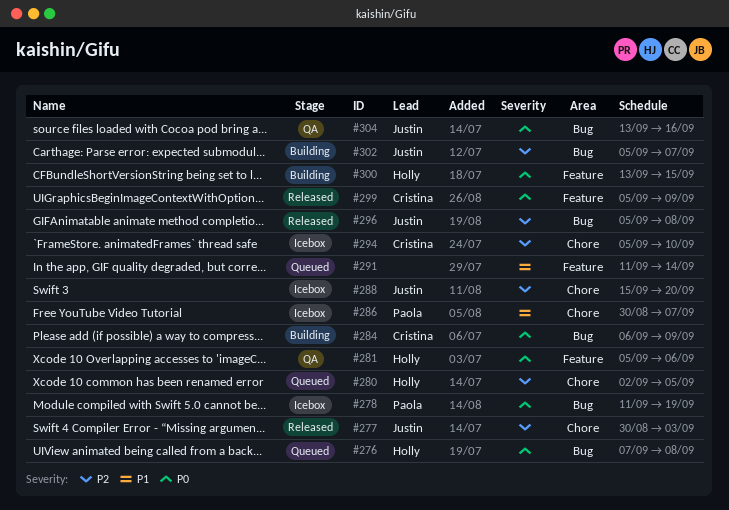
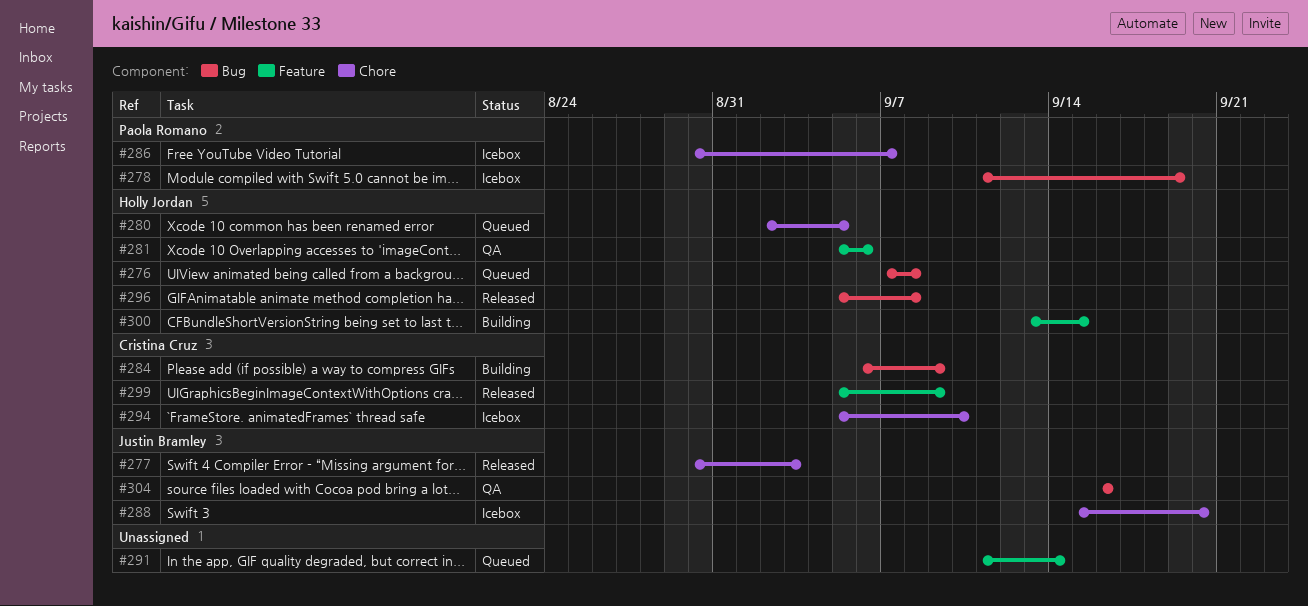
#296, owner: Justin Bramley -> Holly Jordan
#302: present -> none
#304, start: Sep 13 -> Sep 16

